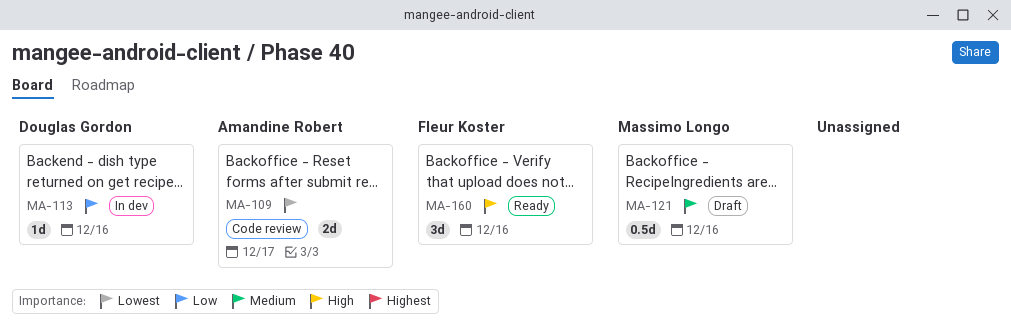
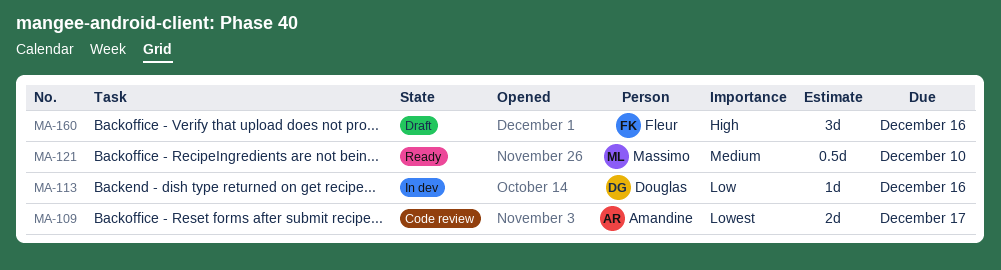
MA-121, status: Draft -> Ready
MA-121, due: Dec 16 -> Dec 10
MA-160, status: Ready -> Draft

